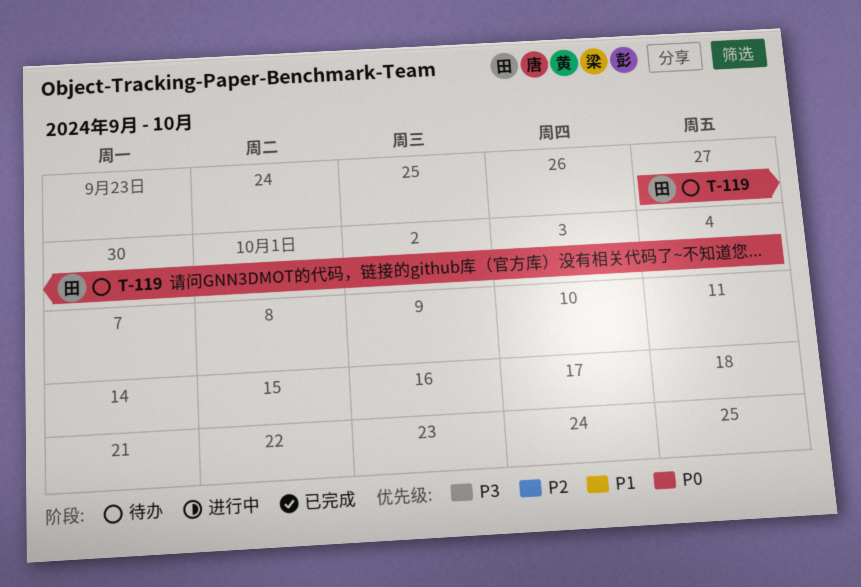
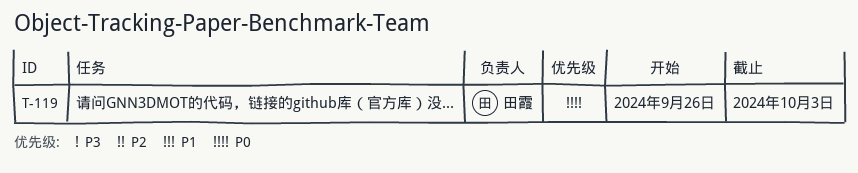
T-119, start: Sep 27 -> Sep 26
T-119, due: Oct 4 -> Oct 3

